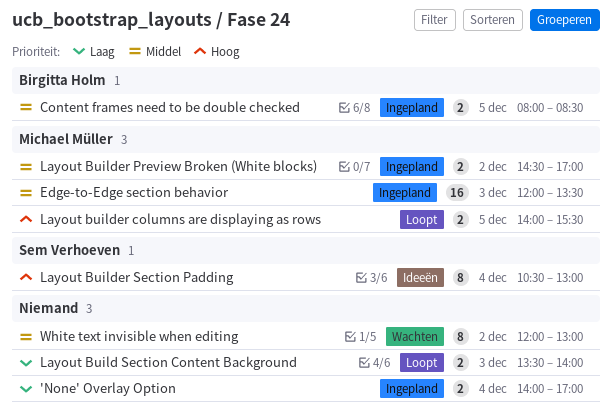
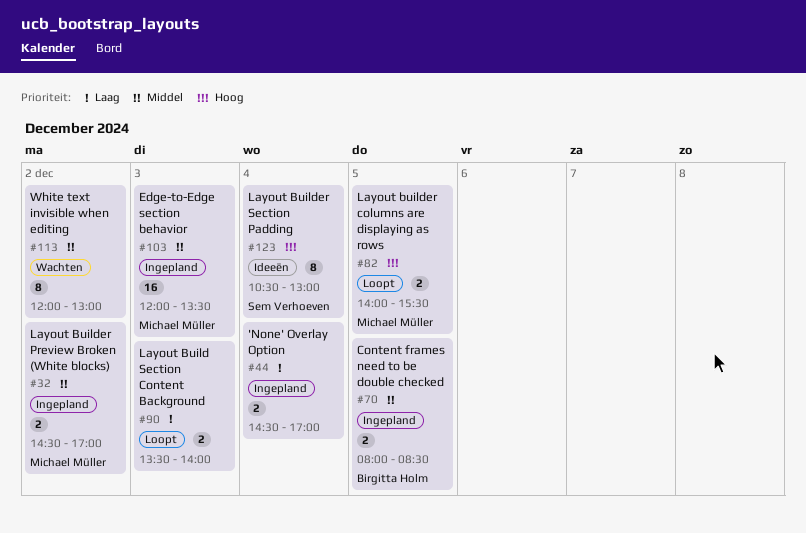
'None' Overlay Option, begins: 14:00 -> 14:30

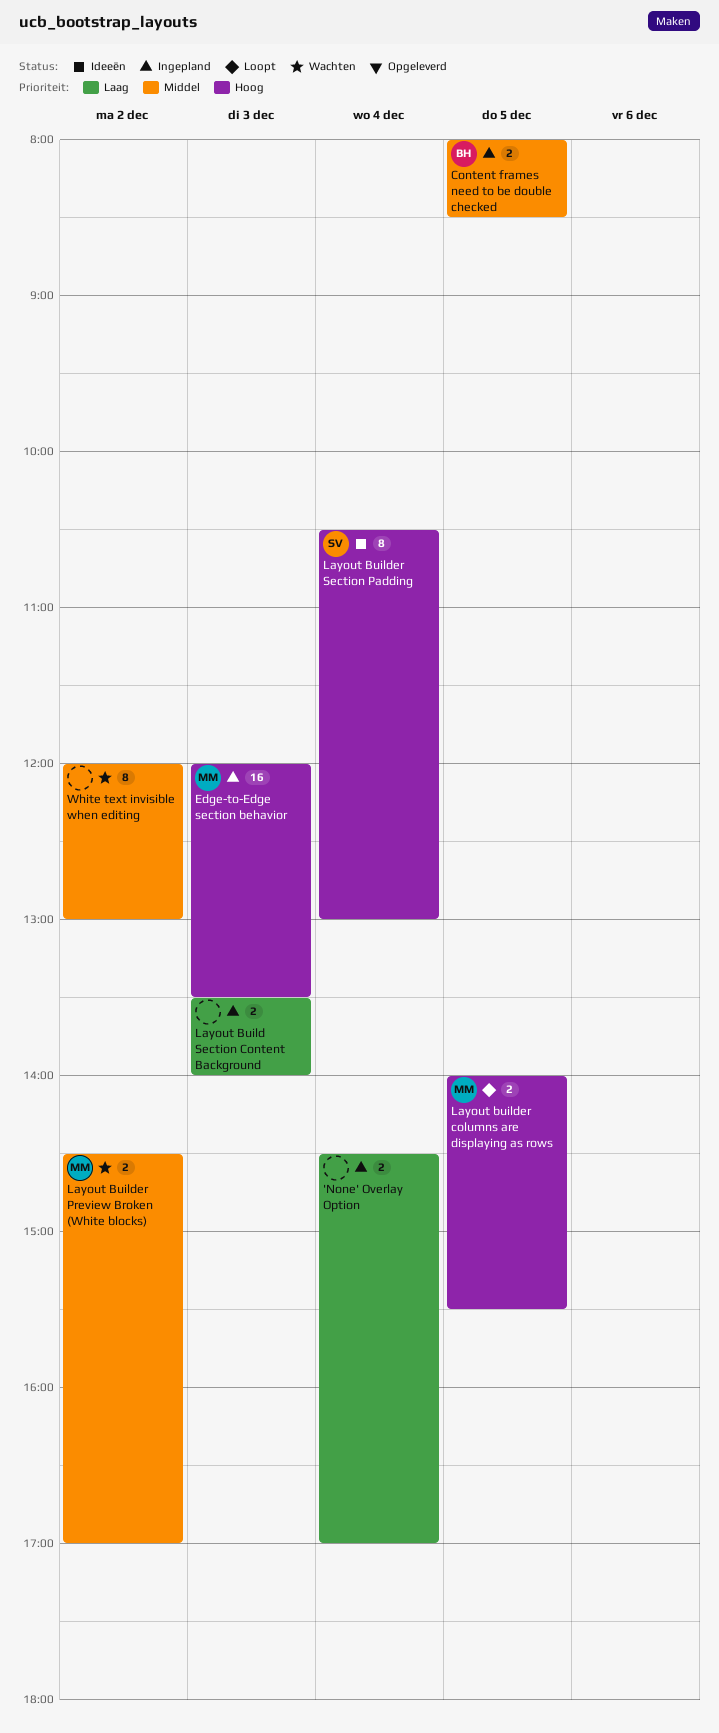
Edge-to-Edge section behavior, priority: Middel -> Hoog
Layout Build Section Content Background, status: Loopt -> Ingepland
Layout Builder Preview Broken (White blocks), status: Ingepland -> Wachten

